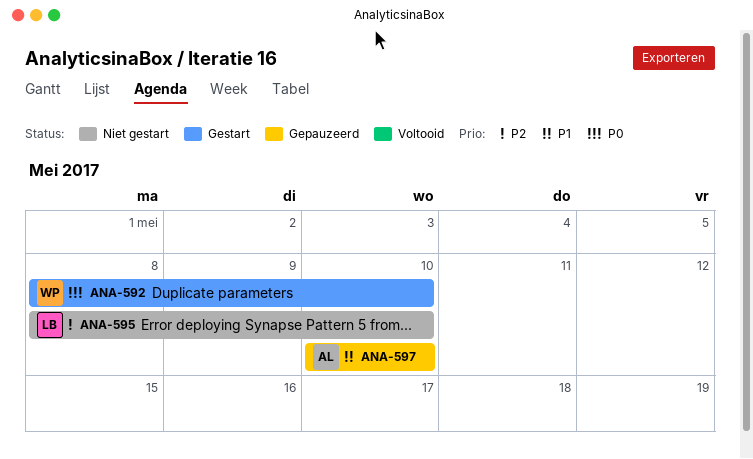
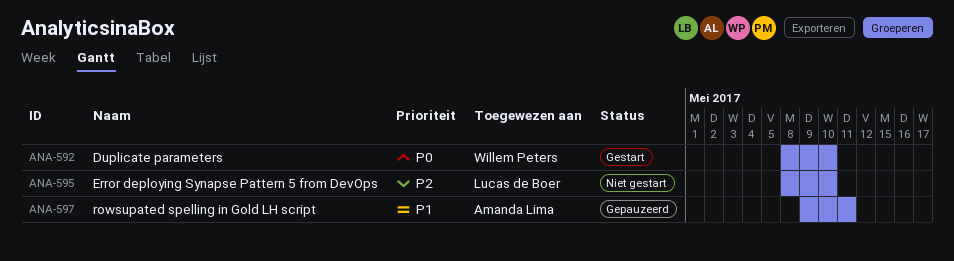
ANA-597, start: May 10 -> May 9
ANA-597, due: May 10 -> May 11

